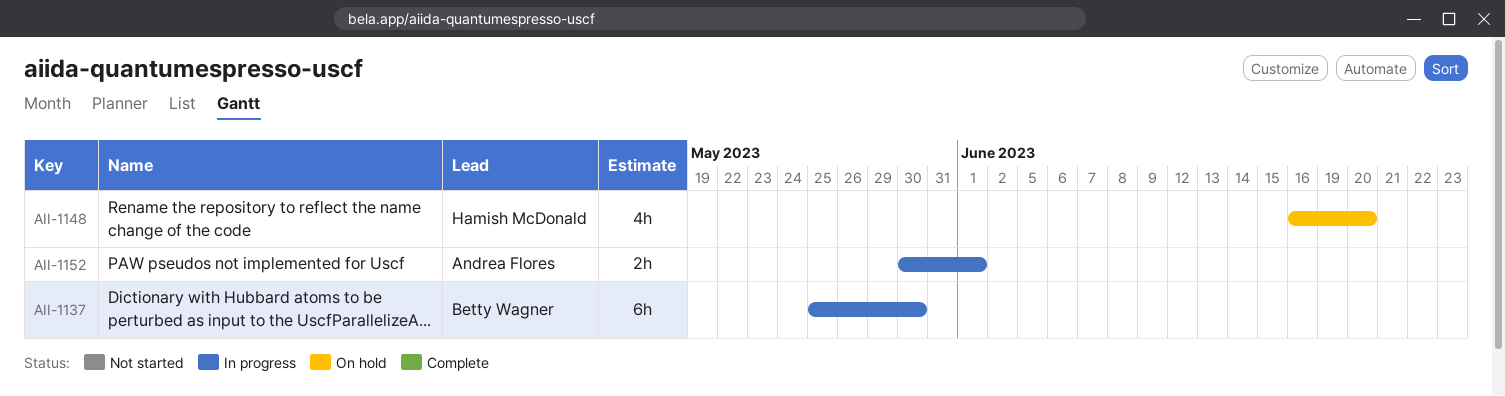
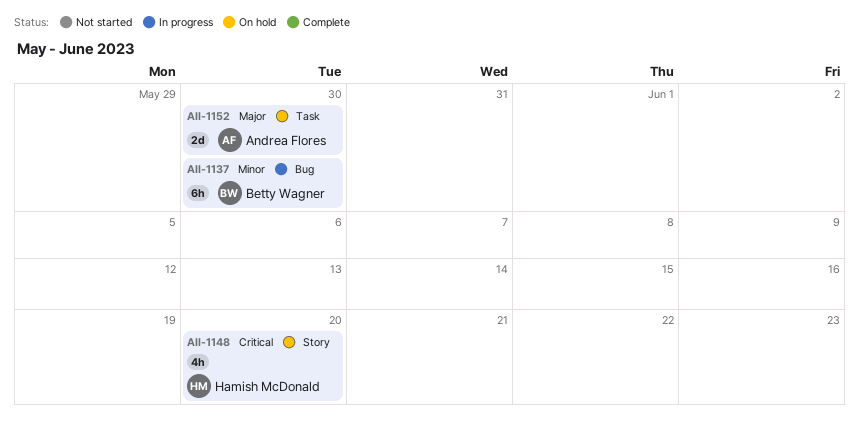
AII-1152, status: In progress -> On hold
AII-1152, estimate: 2h -> 2d
AII-1152, due: Jun 1 -> May 30

